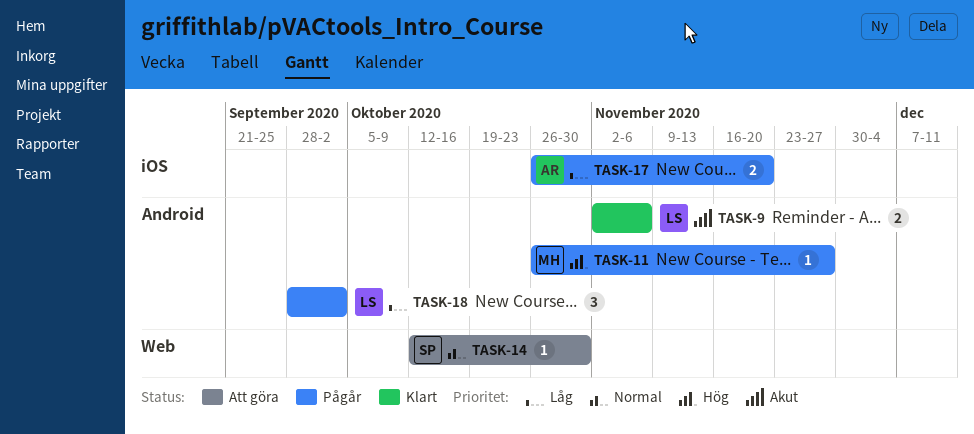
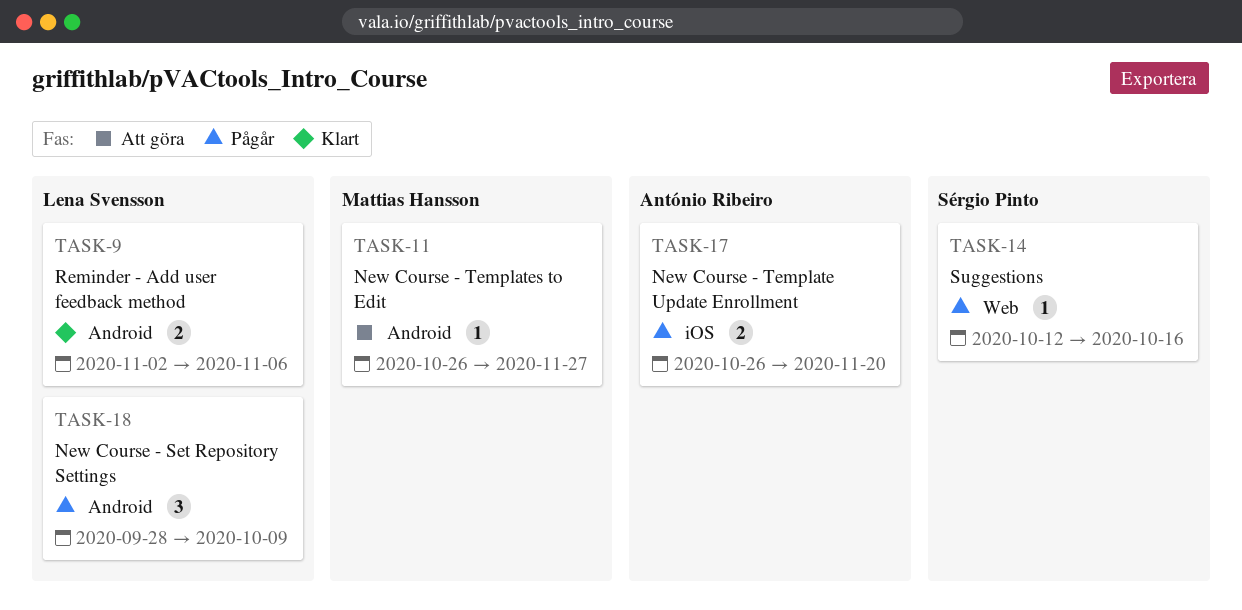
TASK-11, status: Pågår -> Att göra
TASK-14, status: Att göra -> Pågår
TASK-14, due: Oct 30 -> Oct 16
TASK-18, due: Oct 2 -> Oct 9

